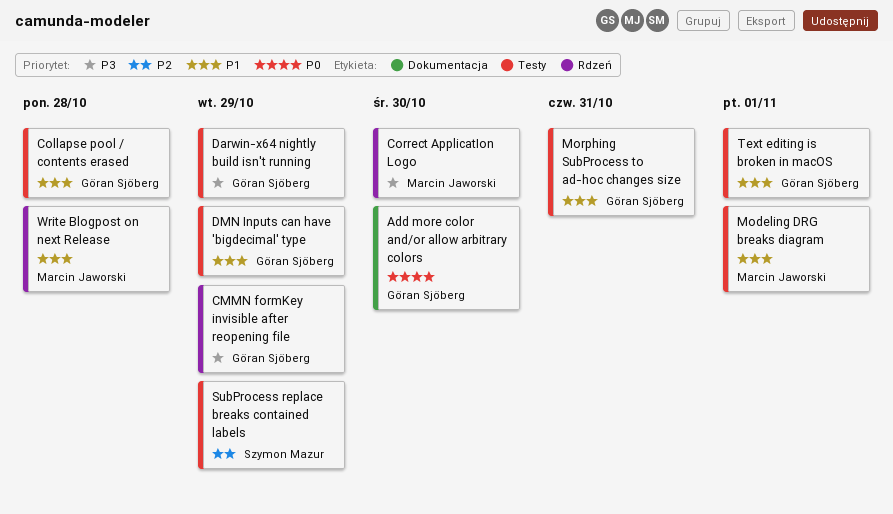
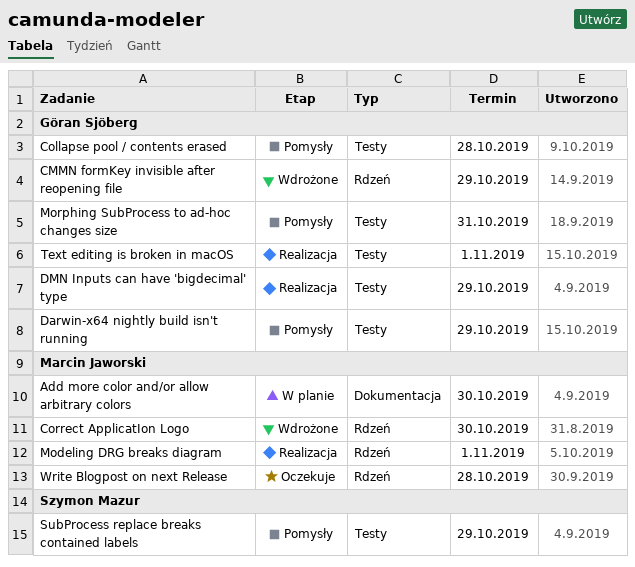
Add more color and/or allow arbitrary colors, owner: Göran Sjöberg -> Marcin Jaworski
Modeling DRG breaks diagram, label: Testy -> Rdzeń

